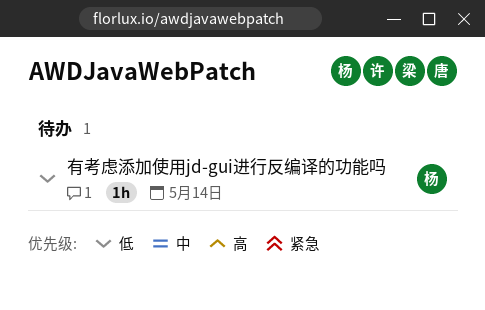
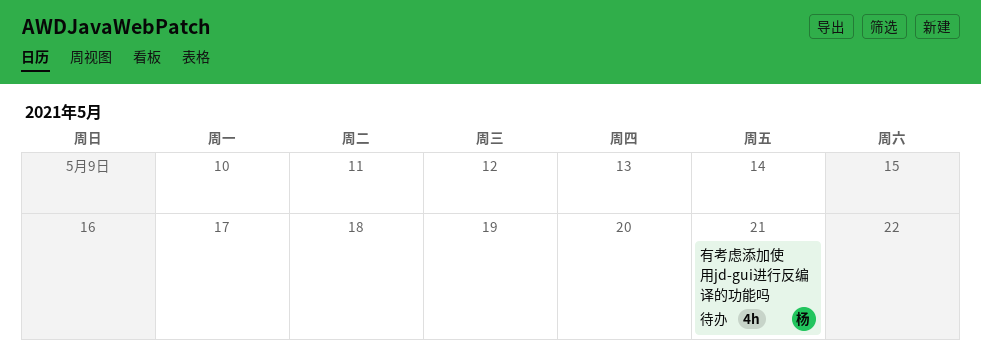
有考虑添加使用jd-gui进行反编译的功能吗, estimate: 1h -> 4h
有考虑添加使用jd-gui进行反编译的功能吗, due: May 14 -> May 21

